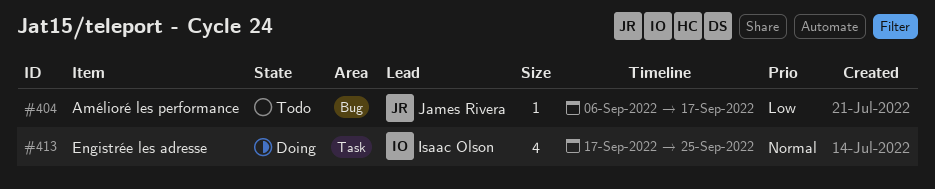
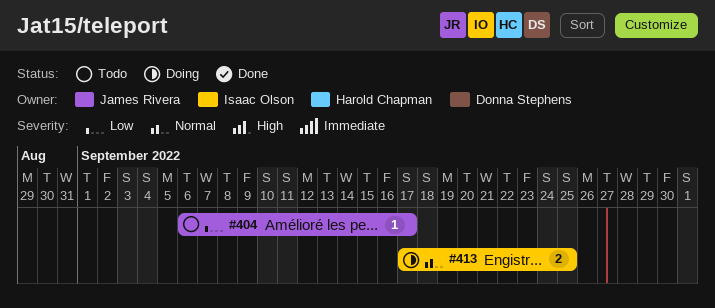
#413, estimate: 4 -> 2

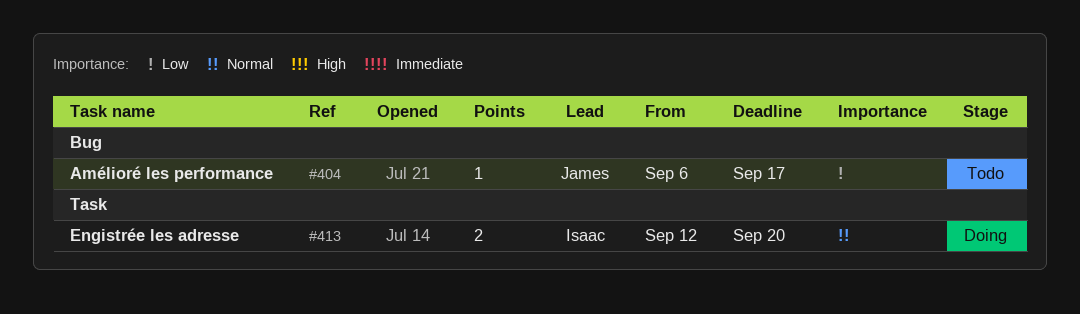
#413, start: Sep 17 -> Sep 12
#413, due: Sep 25 -> Sep 20

